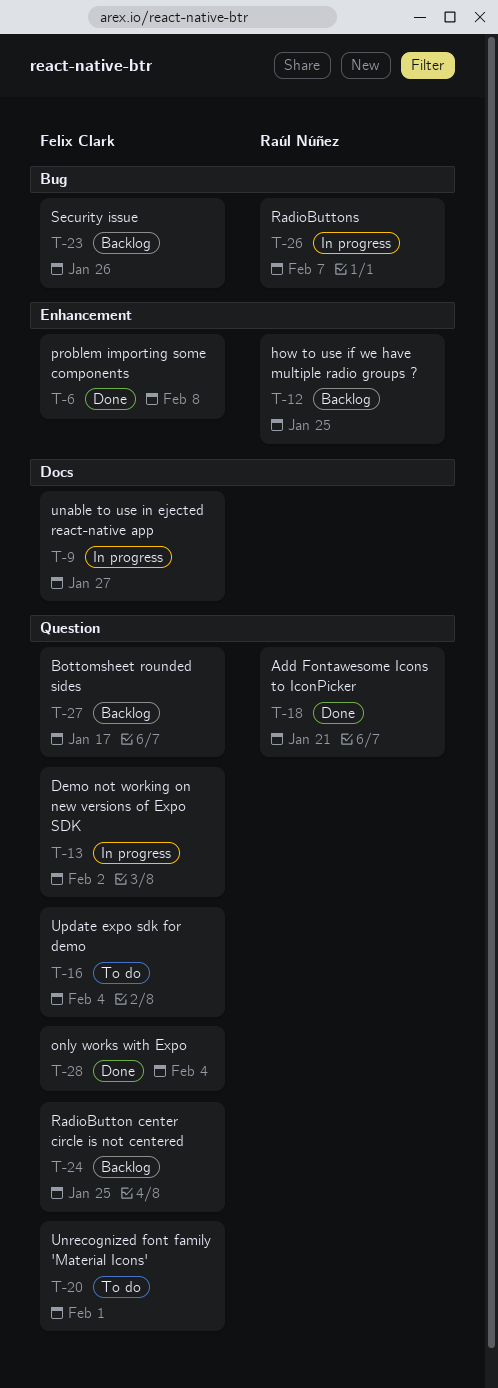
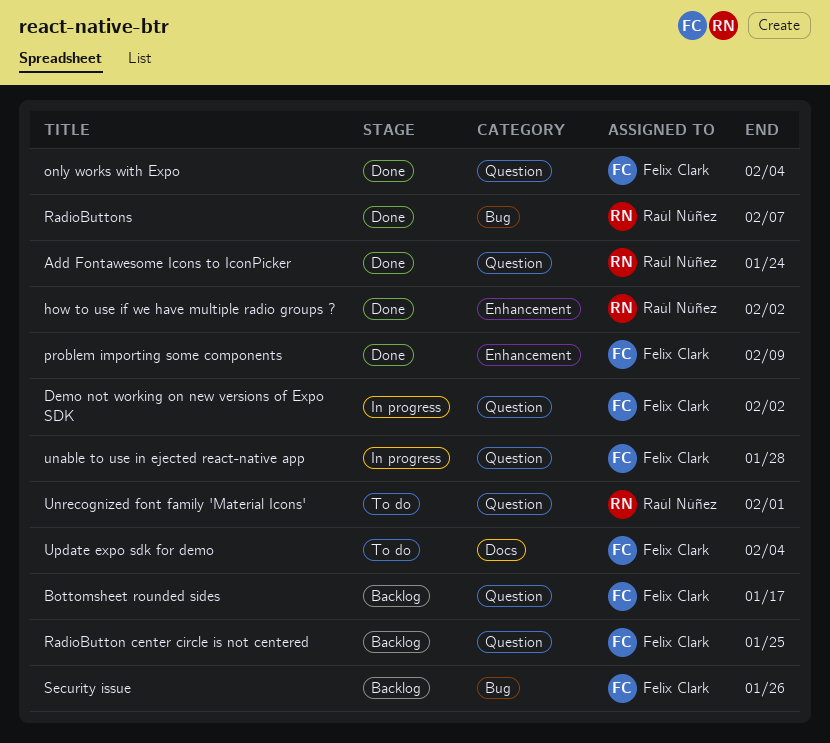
Add Fontawesome Icons to IconPicker, due: Jan 21 -> Jan 24
how to use if we have multiple radio groups ?, status: Backlog -> Done
how to use if we have multiple radio groups ?, due: Jan 25 -> Feb 2
problem importing some components, due: Feb 8 -> Feb 9
RadioButtons, status: In progress -> Done
unable to use in ejected react-native app, label: Docs -> Question
unable to use in ejected react-native app, due: Jan 27 -> Jan 28
Unrecognized font family 'Material Icons', owner: Felix Clark -> Raúl Núñez
Update expo sdk for demo, label: Question -> Docs

